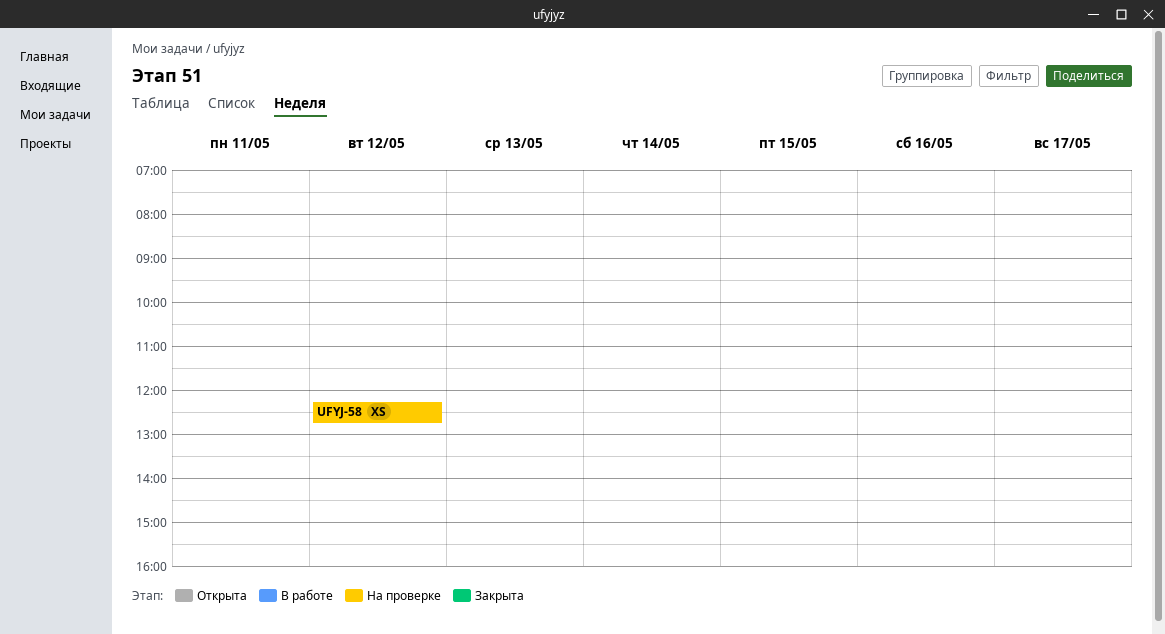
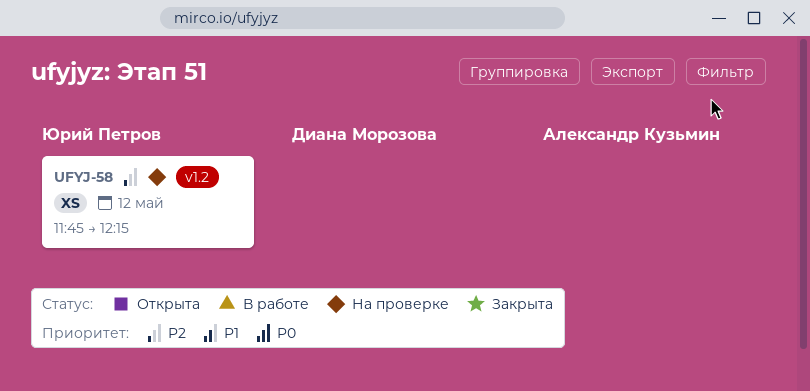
UFYJ-58, begins: 12:15 -> 11:45
UFYJ-58, ends: 12:45 -> 12:15

